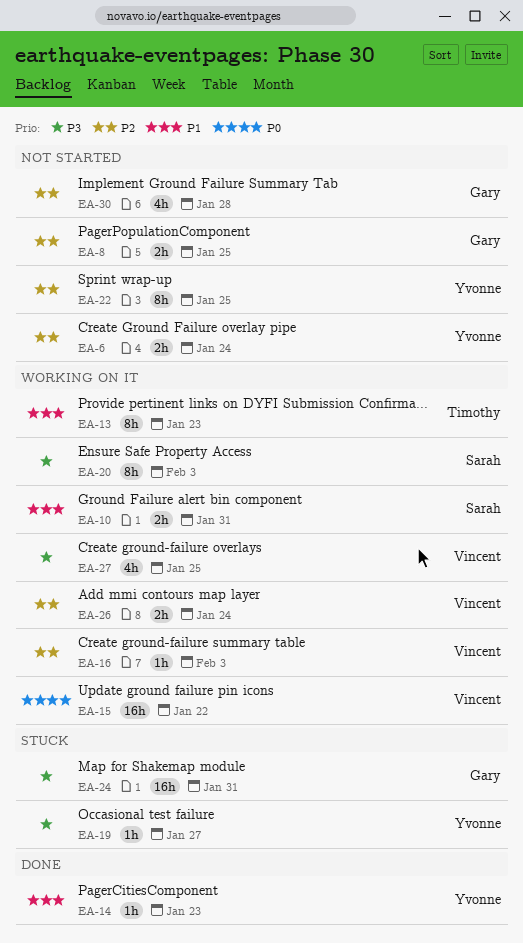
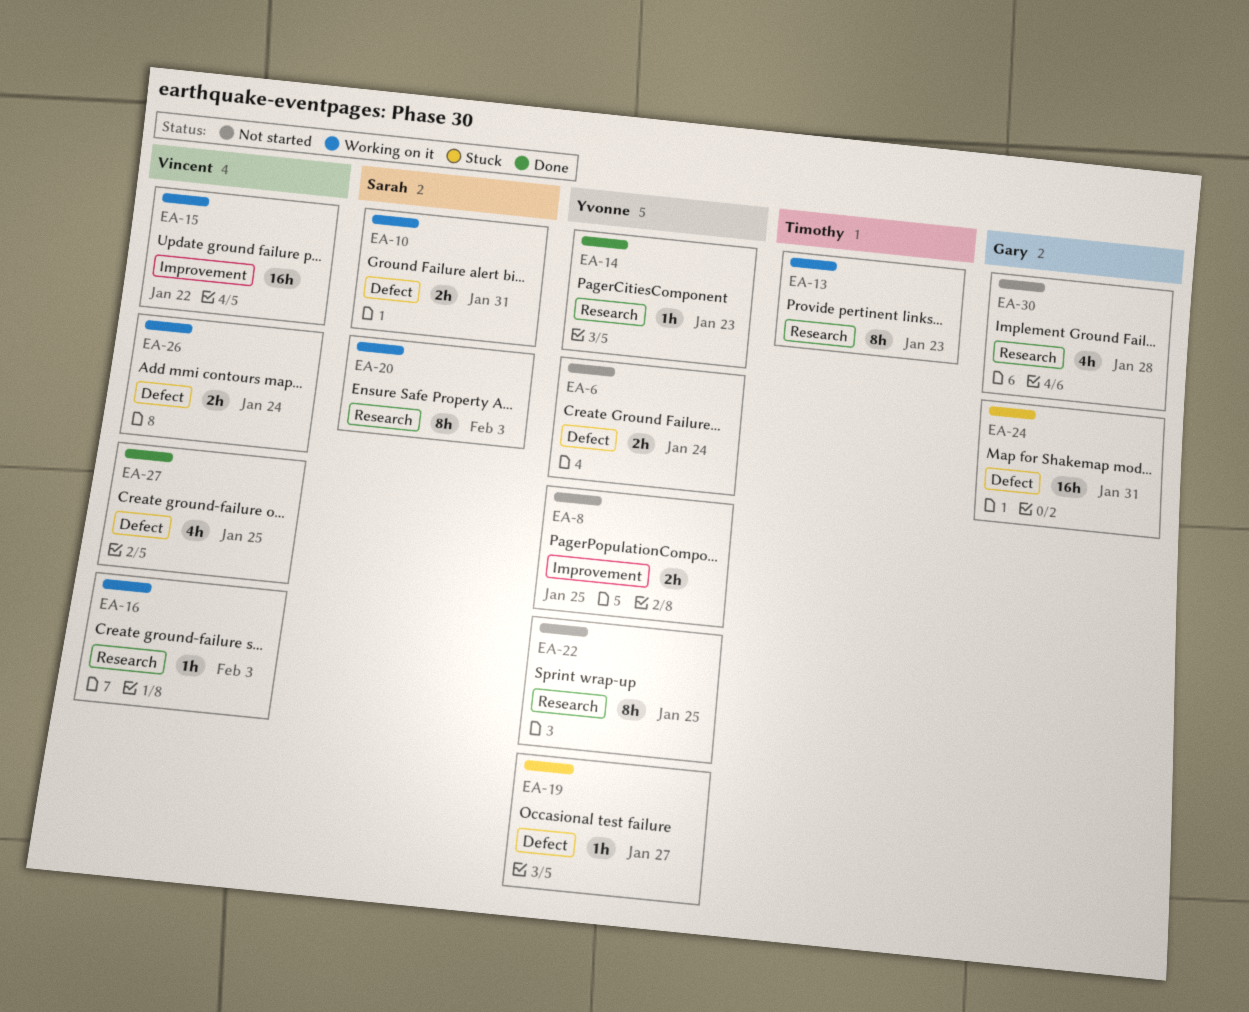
EA-8, owner: Gary -> Yvonne
EA-27, status: Working on it -> Done

